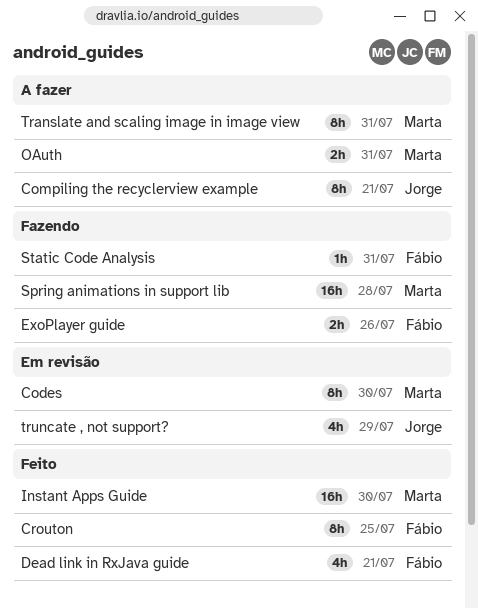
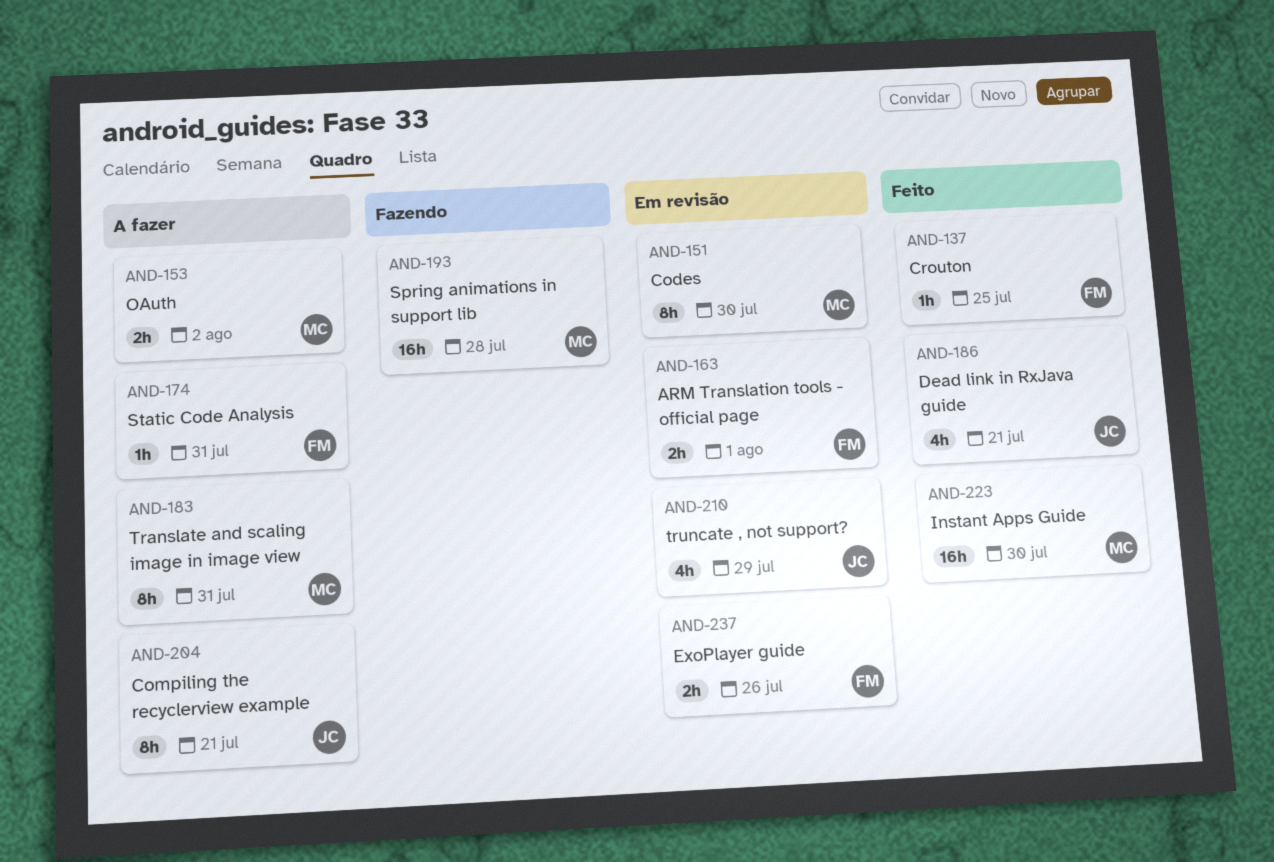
ARM Translation tools - official page: none -> present
Crouton, estimate: 8h -> 1h
Dead link in RxJava guide, owner: Fábio -> Jorge
ExoPlayer guide, status: Fazendo -> Em revisão
OAuth, due: Jul 31 -> Aug 2
Static Code Analysis, status: Fazendo -> A fazer

